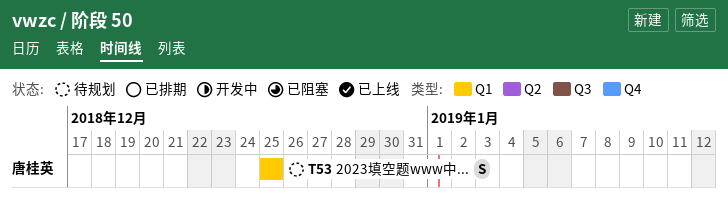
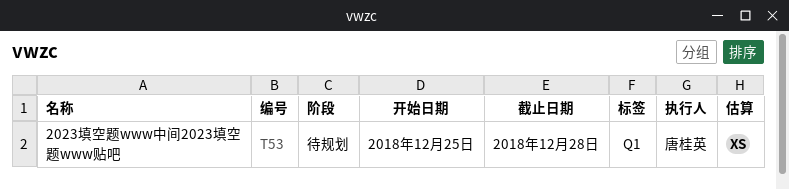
T53, estimate: S -> XS
T53, due: Dec 25 -> Dec 28

